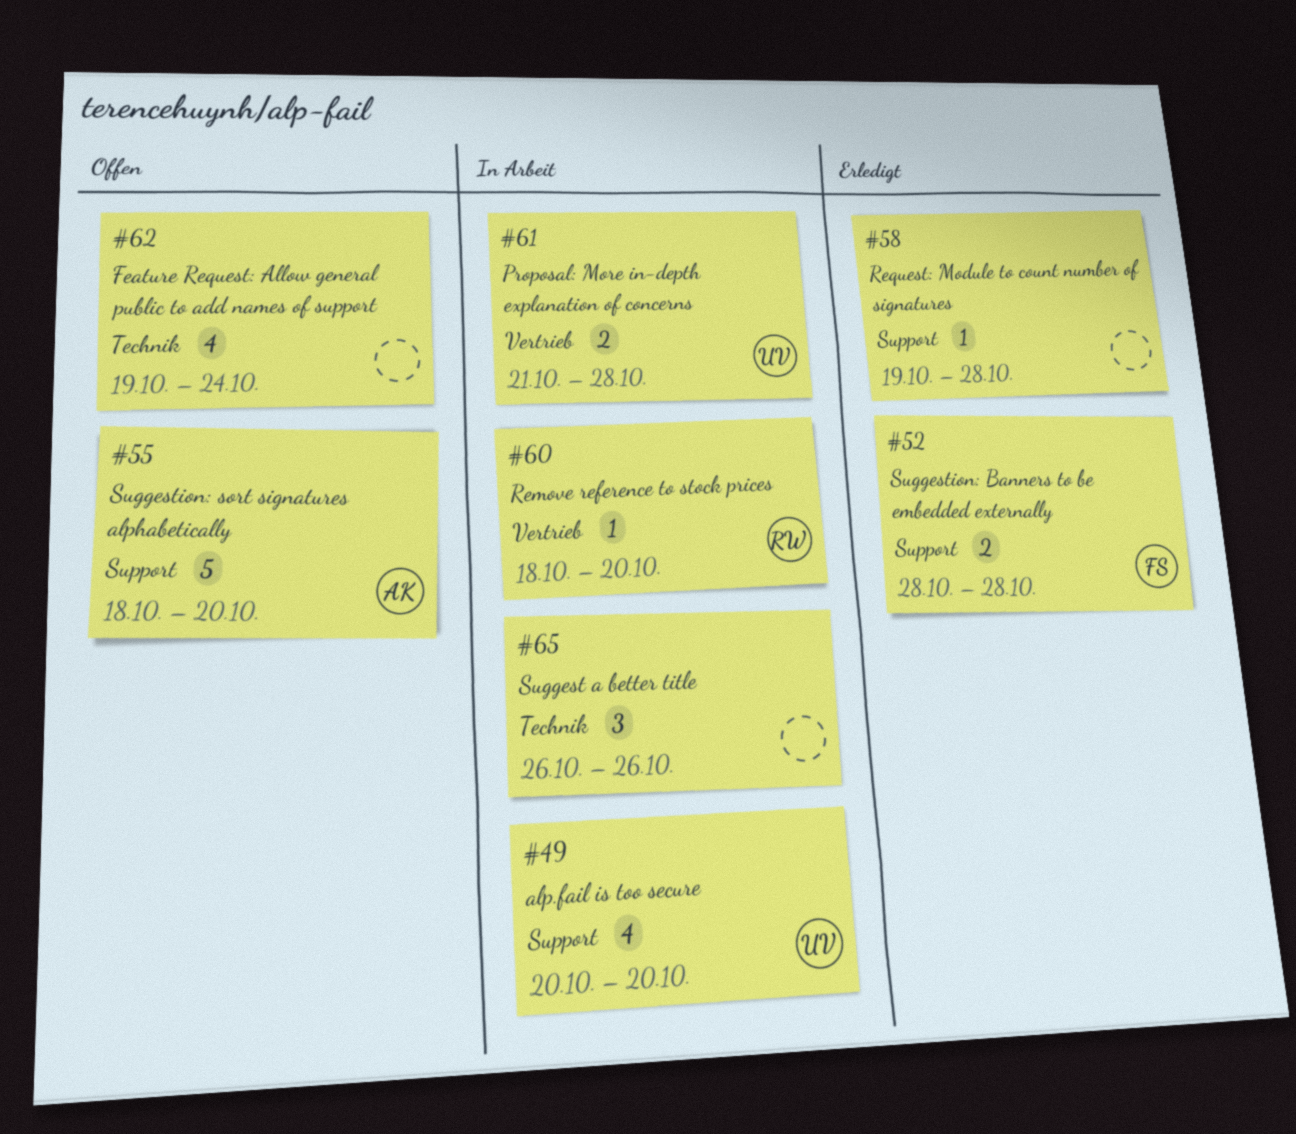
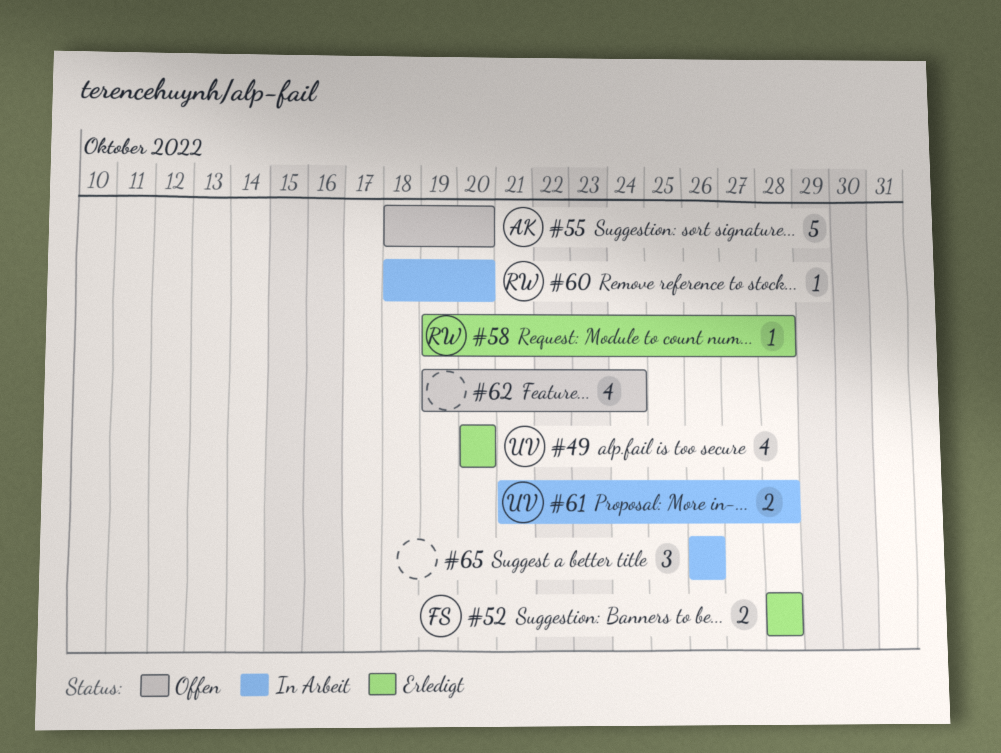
#49, status: In Arbeit -> Erledigt
#58, owner: none -> RW

